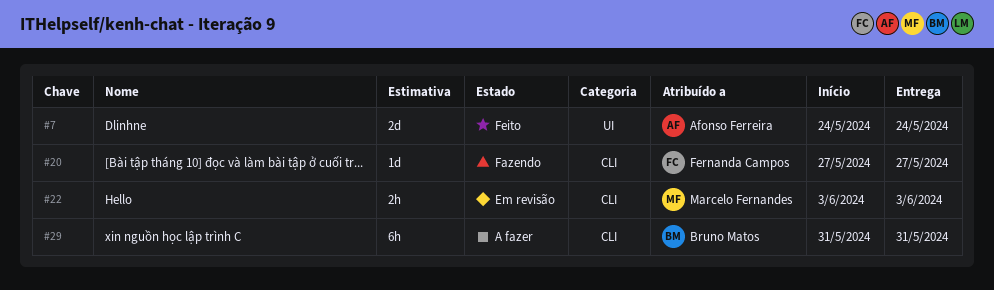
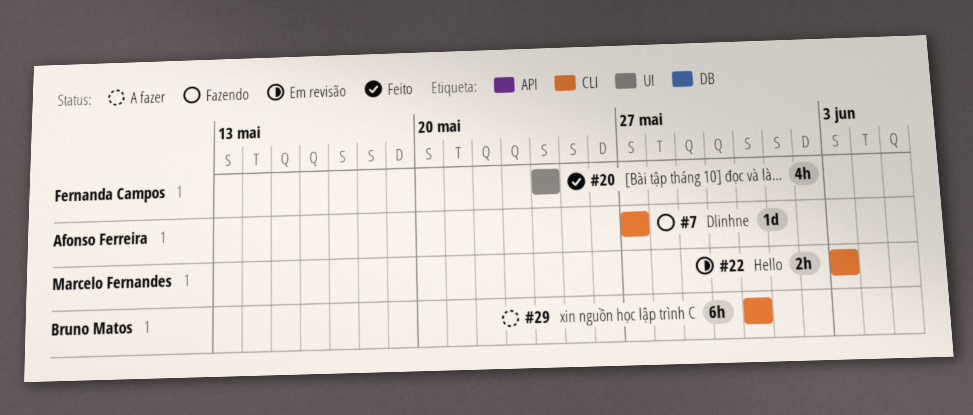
#7, status: Feito -> Fazendo
#7, label: UI -> CLI
#7, estimate: 2d -> 1d
#7, start: May 24 -> May 27
#7, due: May 24 -> May 27
#20, status: Fazendo -> Feito
#20, label: CLI -> UI
#20, estimate: 1d -> 4h
#20, start: May 27 -> May 24
#20, due: May 27 -> May 24

